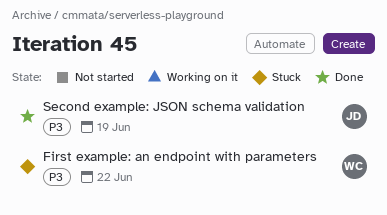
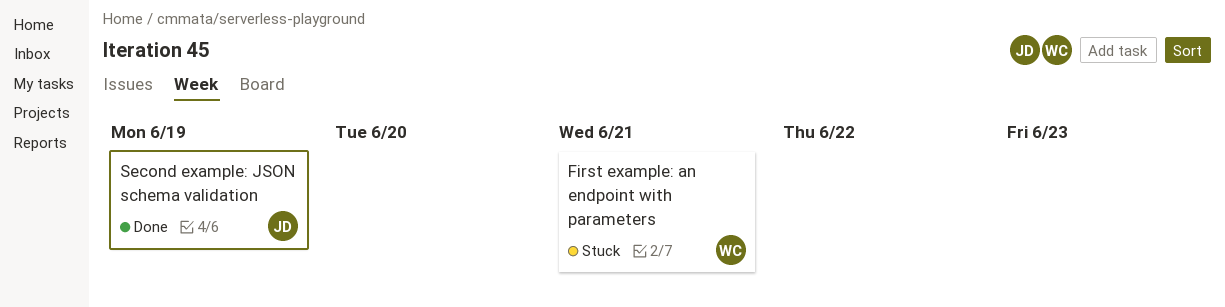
First example: an endpoint with parameters, due: Jun 22 -> Jun 21

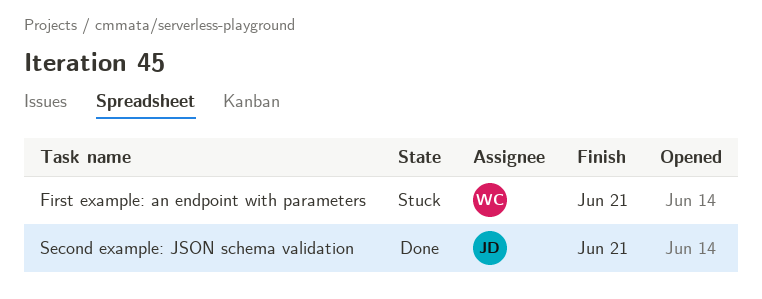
Second example: JSON schema validation, due: Jun 19 -> Jun 21

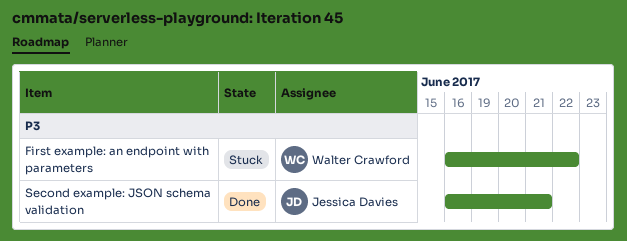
First example: an endpoint with parameters, due: Jun 21 -> Jun 22

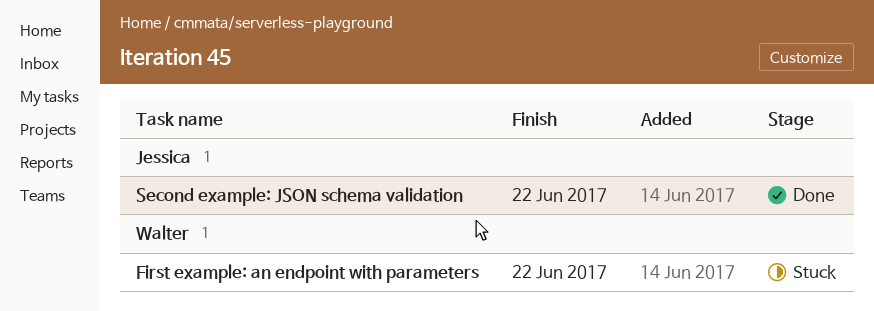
Second example: JSON schema validation, due: Jun 21 -> Jun 22

